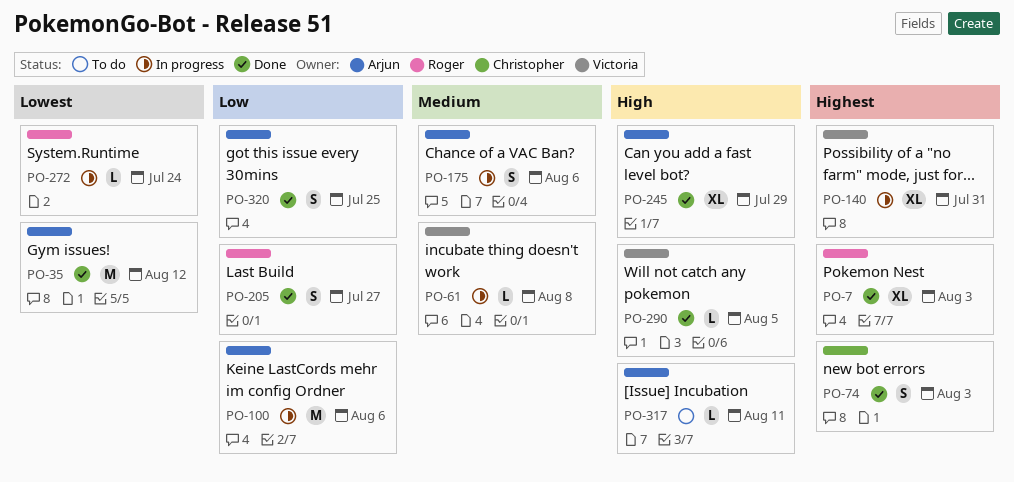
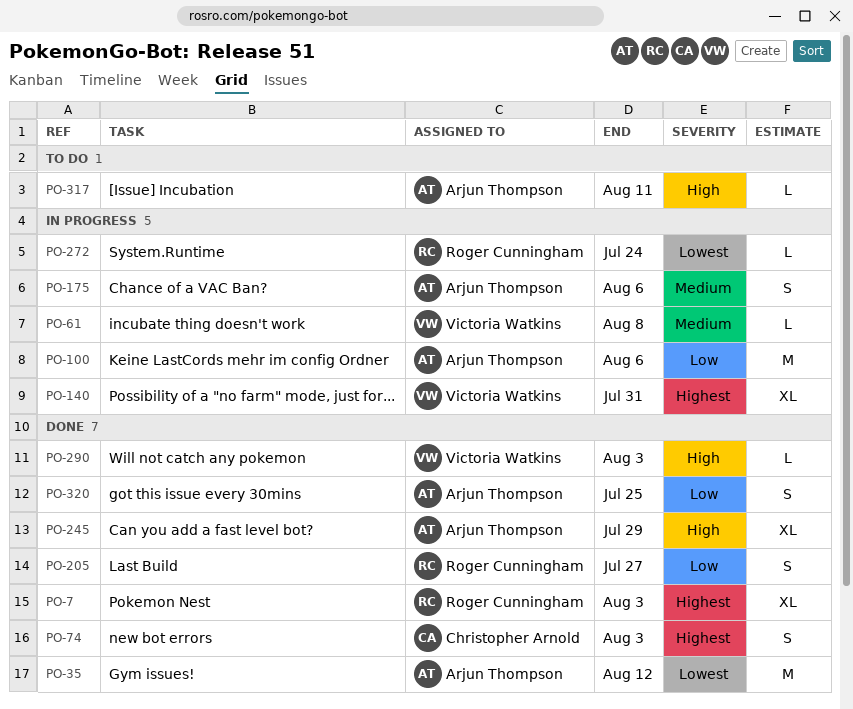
PO-290, due: Aug 5 -> Aug 3

